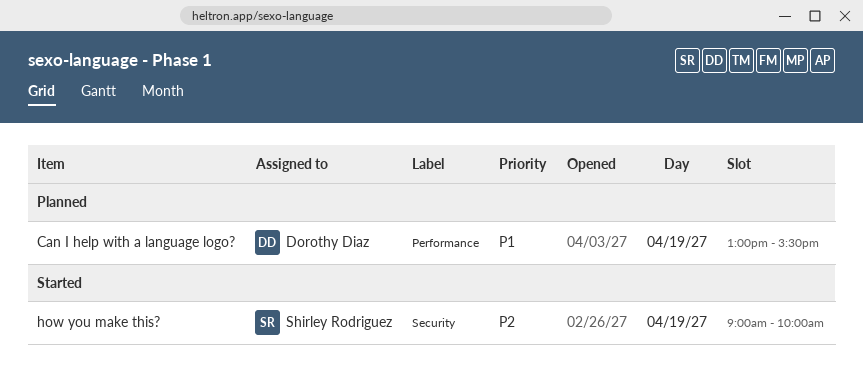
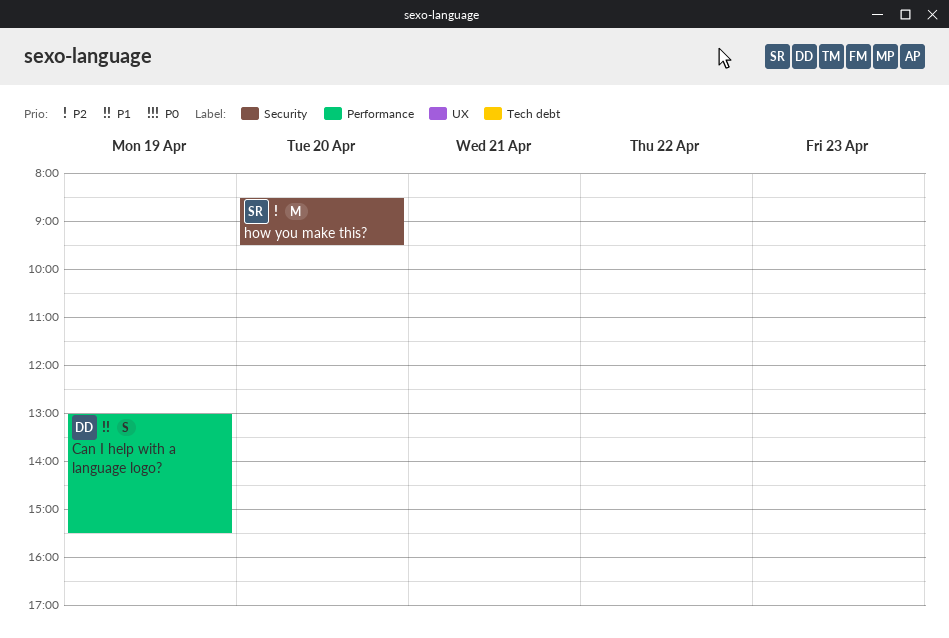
how you make this?, day: Apr 19 -> Apr 20
how you make this?, begins: 09:00 -> 08:30
how you make this?, ends: 10:00 -> 09:30

